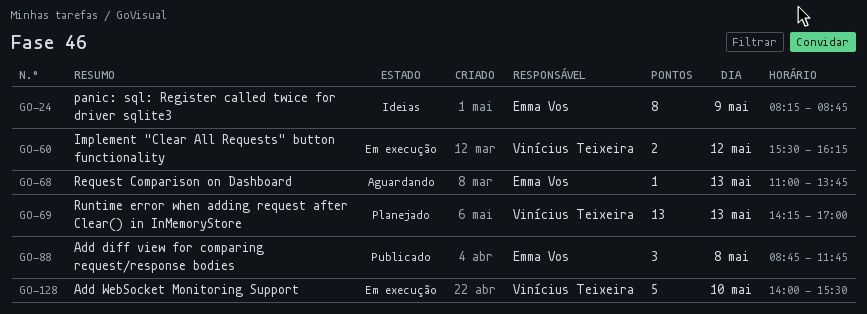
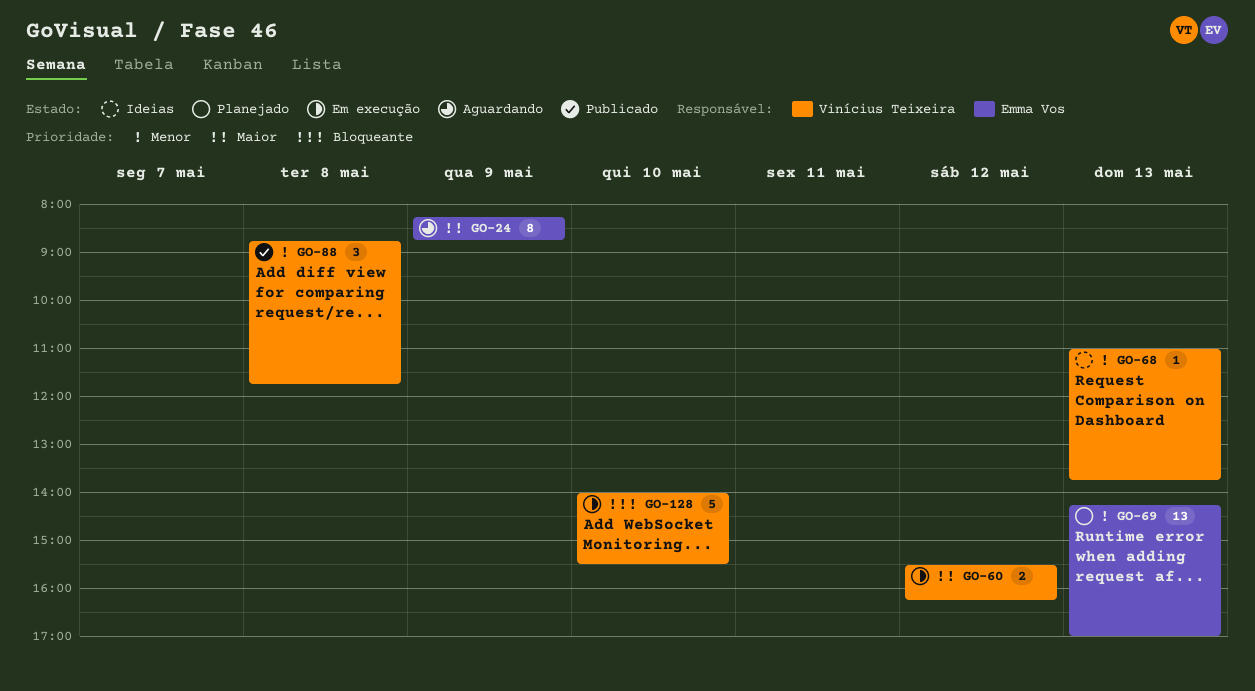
GO-24, status: Ideias -> Aguardando
GO-68, status: Aguardando -> Ideias
GO-68, owner: Emma Vos -> Vinícius Teixeira
GO-69, owner: Vinícius Teixeira -> Emma Vos
GO-88, owner: Emma Vos -> Vinícius Teixeira

